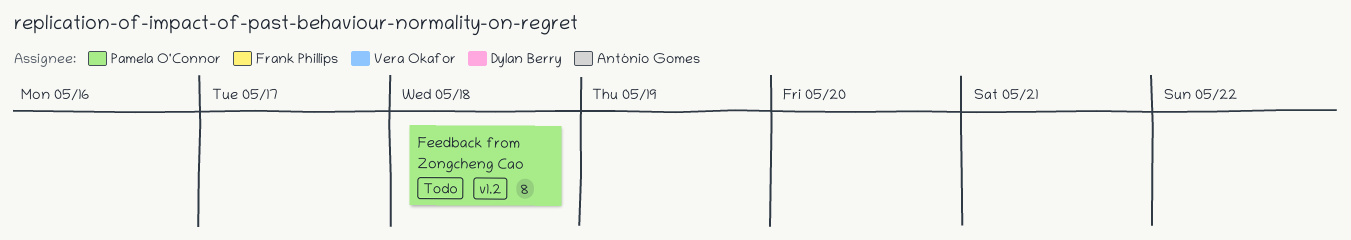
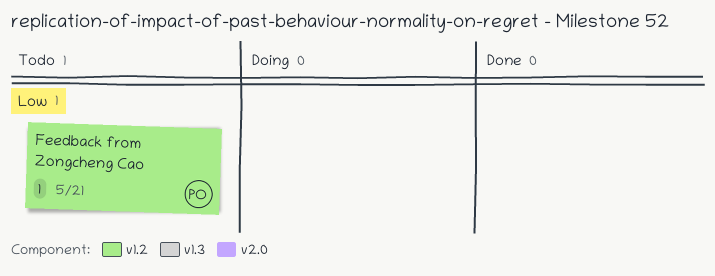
Feedback from Zongcheng Cao, estimate: 8 -> 1
Feedback from Zongcheng Cao, due: May 18 -> May 21

